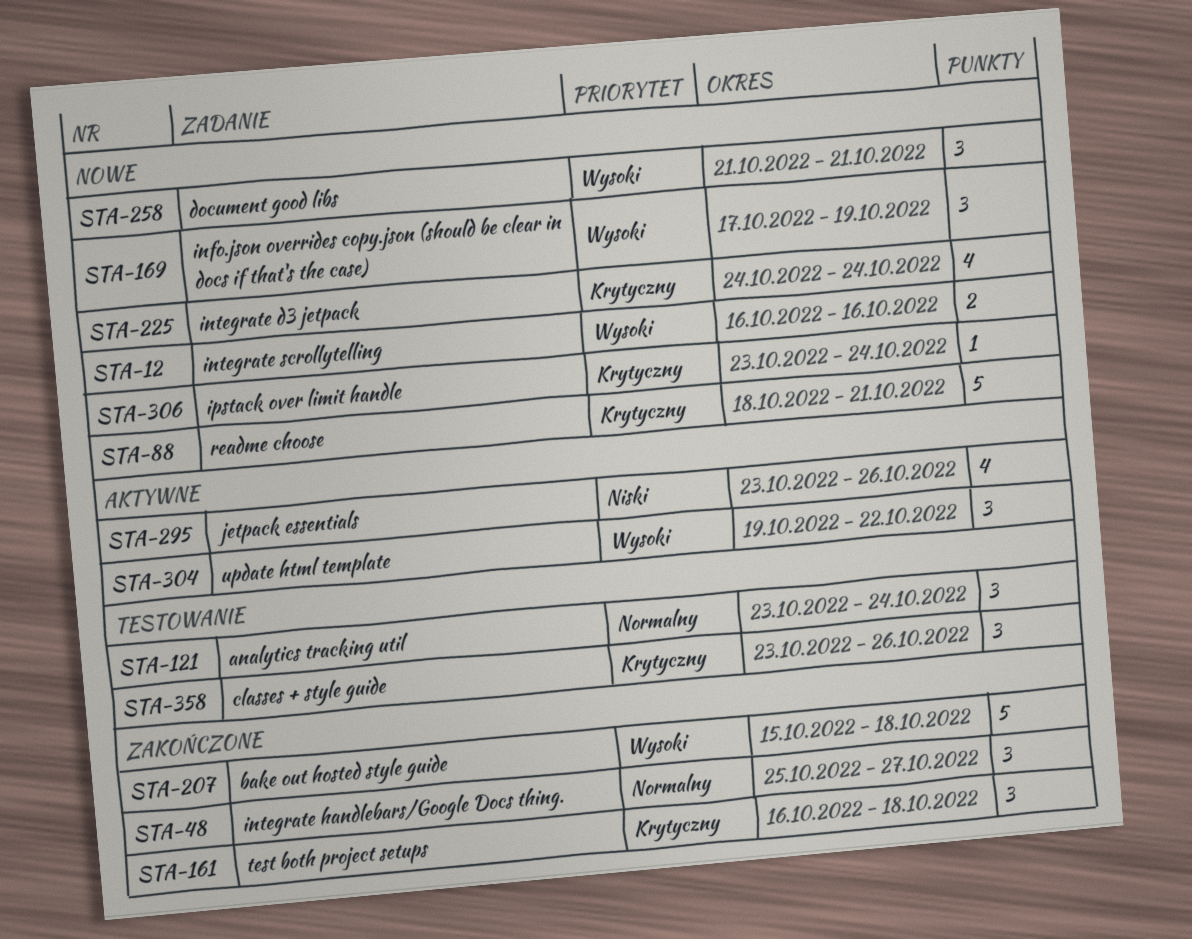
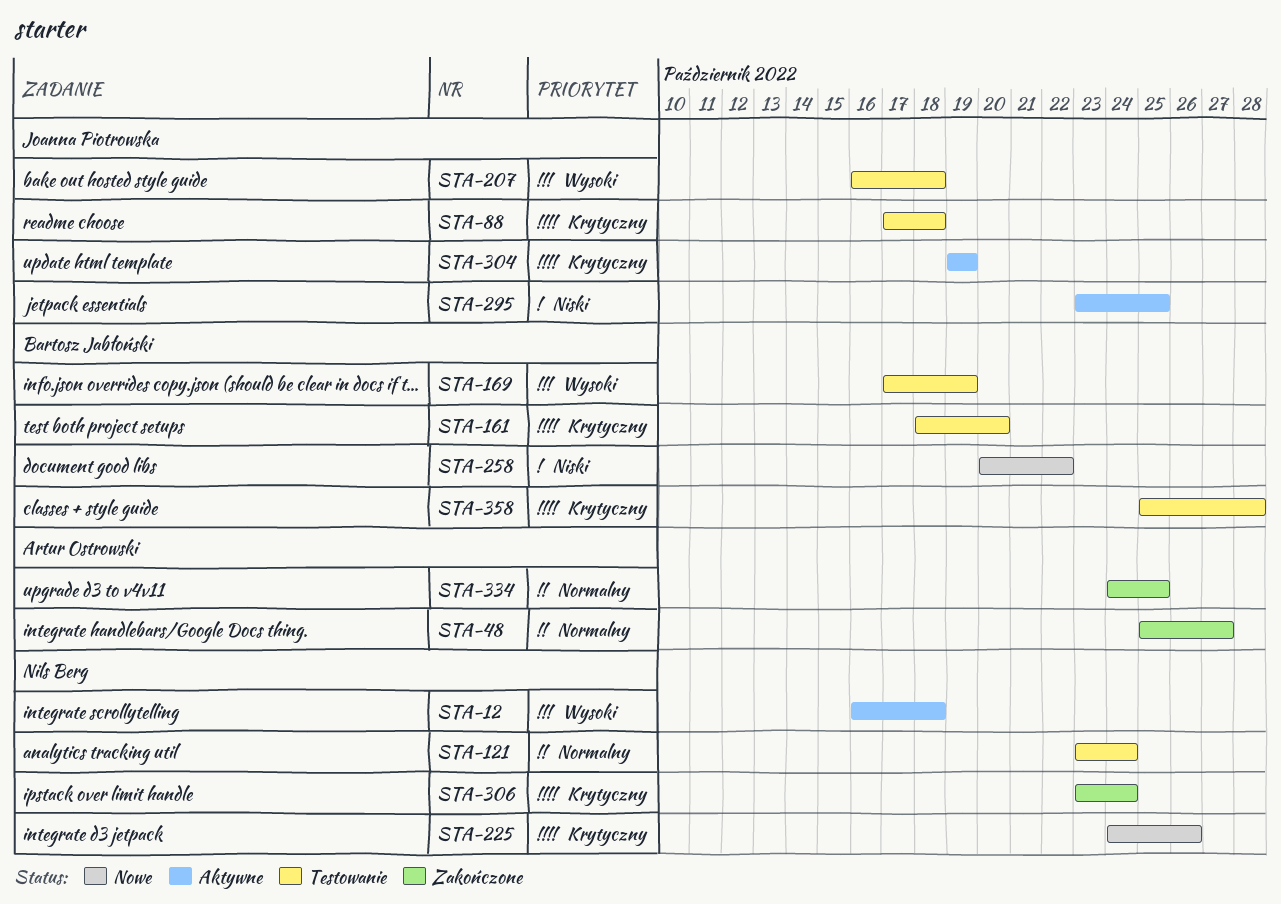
STA-12, status: Nowe -> Aktywne
STA-12, due: Oct 16 -> Oct 18
STA-88, status: Nowe -> Testowanie
STA-88, start: Oct 18 -> Oct 17
STA-88, due: Oct 21 -> Oct 18
STA-161, status: Zakończone -> Testowanie
STA-161, start: Oct 16 -> Oct 18
STA-161, due: Oct 18 -> Oct 20
STA-169, status: Nowe -> Testowanie
STA-207, status: Zakończone -> Testowanie
STA-207, start: Oct 15 -> Oct 16
STA-225, due: Oct 24 -> Oct 26
STA-258, priority: Wysoki -> Niski
STA-258, start: Oct 21 -> Oct 20
STA-258, due: Oct 21 -> Oct 22
STA-295, due: Oct 26 -> Oct 25
STA-304, priority: Wysoki -> Krytyczny
STA-304, due: Oct 22 -> Oct 19
STA-306, status: Nowe -> Zakończone
STA-334: none -> present
STA-358, start: Oct 23 -> Oct 25
STA-358, due: Oct 26 -> Oct 28

